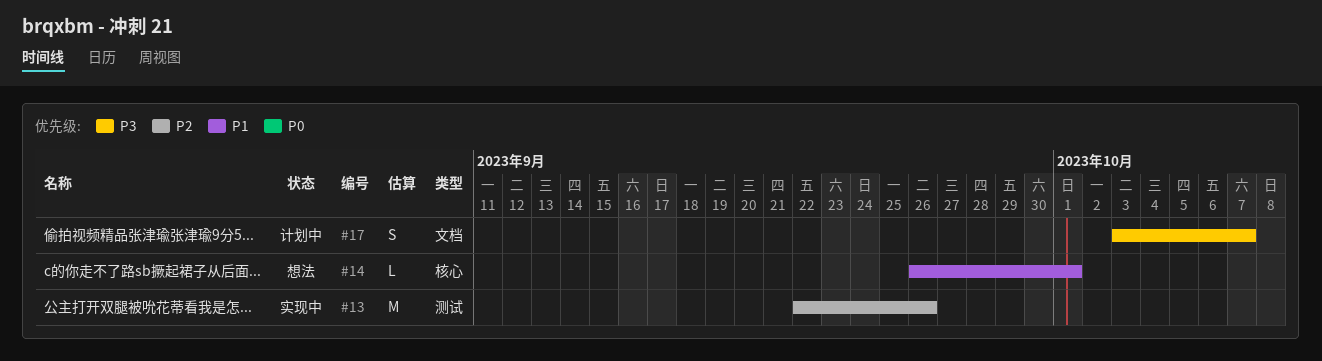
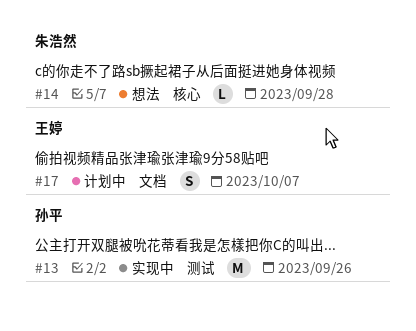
#14, due: Oct 1 -> Sep 28

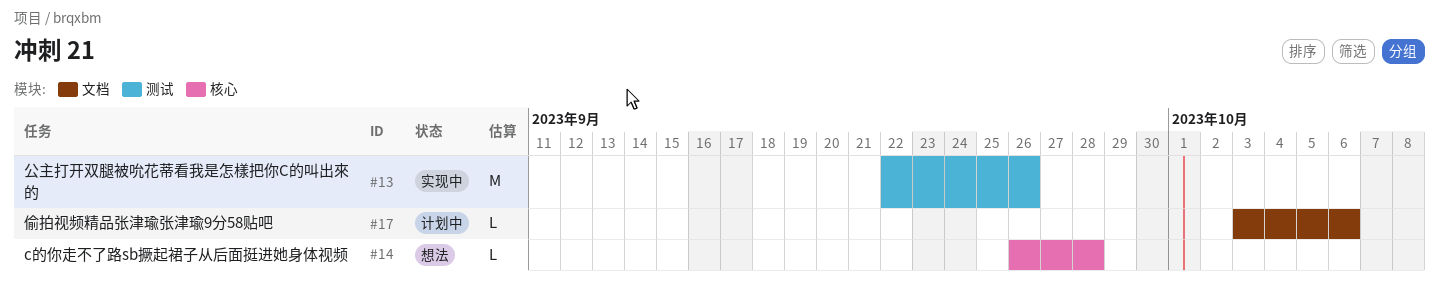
#17, estimate: S -> L
#17, due: Oct 7 -> Oct 6

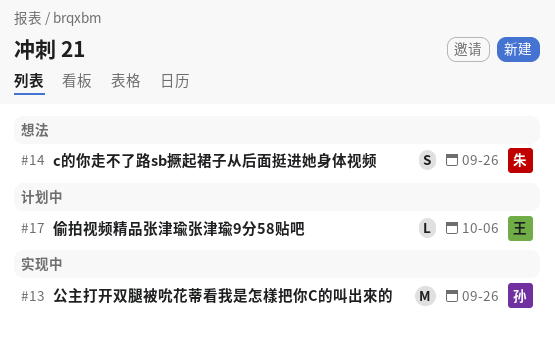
#14, estimate: L -> S
#14, due: Sep 28 -> Sep 26

